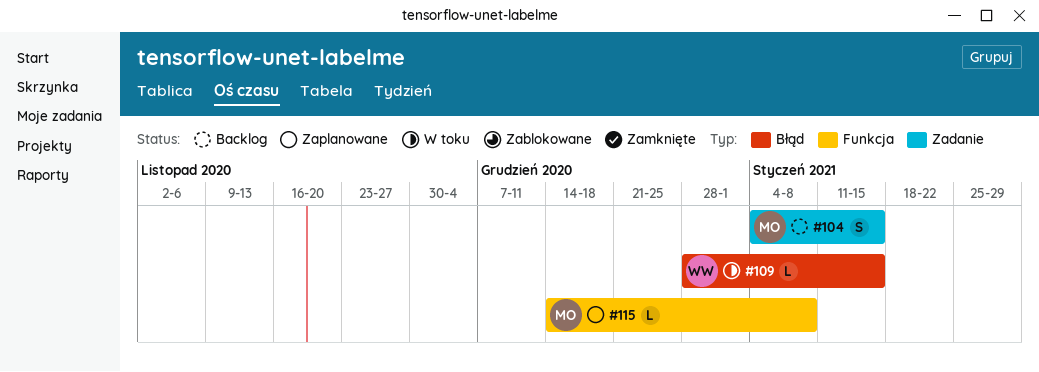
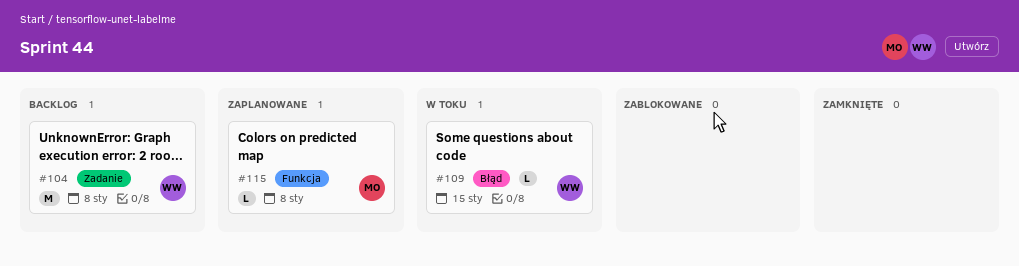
#104, owner: MO -> WW
#104, estimate: S -> M
#104, due: Jan 15 -> Jan 8

